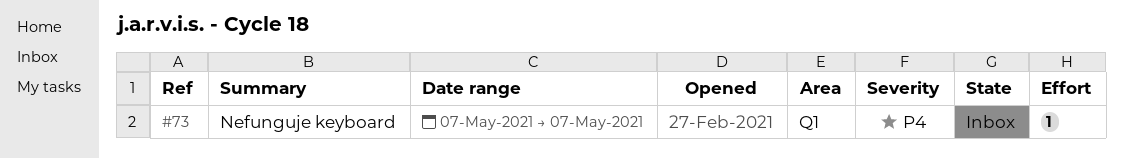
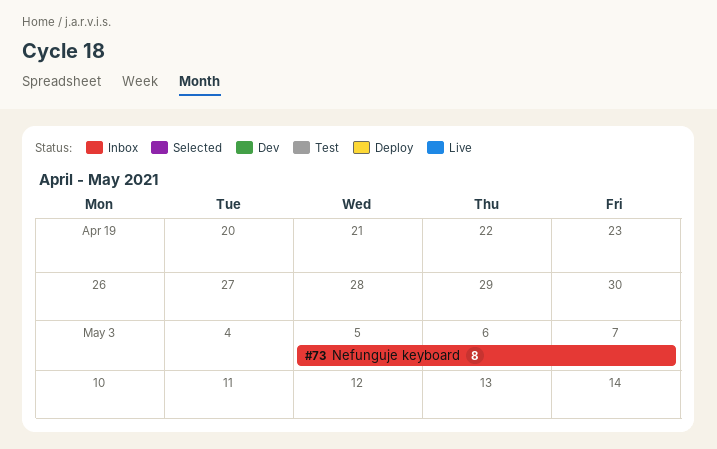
#73, estimate: 1 -> 8
#73, start: May 7 -> May 5

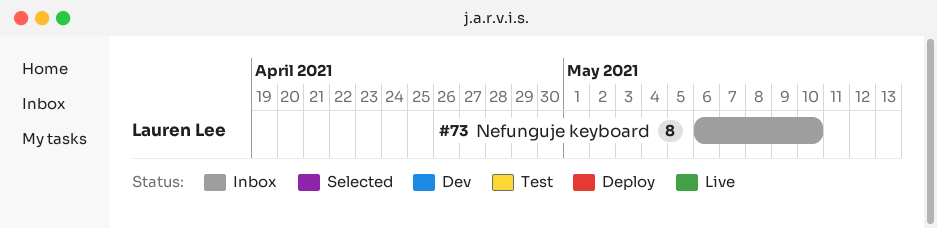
#73, start: May 5 -> May 6
#73, due: May 7 -> May 10

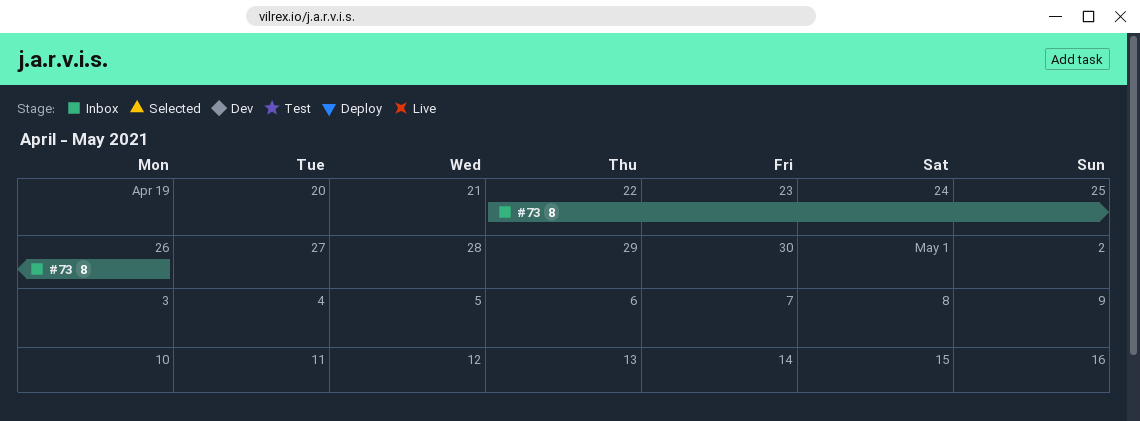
#73, start: May 6 -> Apr 22
#73, due: May 10 -> Apr 26

